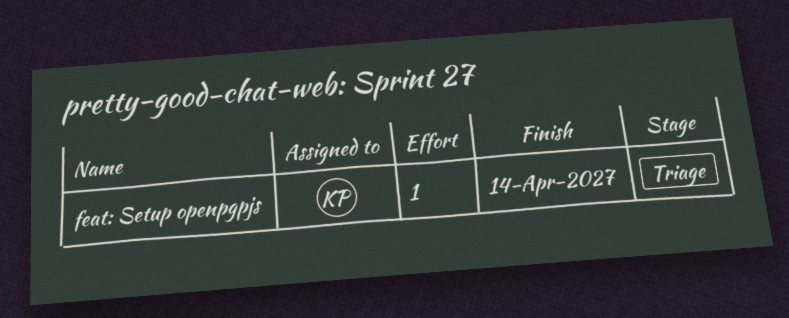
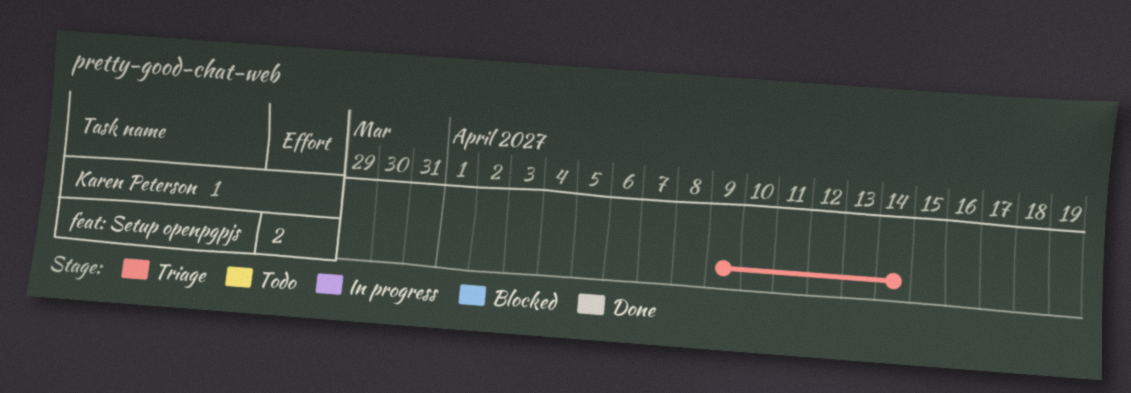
feat: Setup openpgpjs, estimate: 1 -> 2

